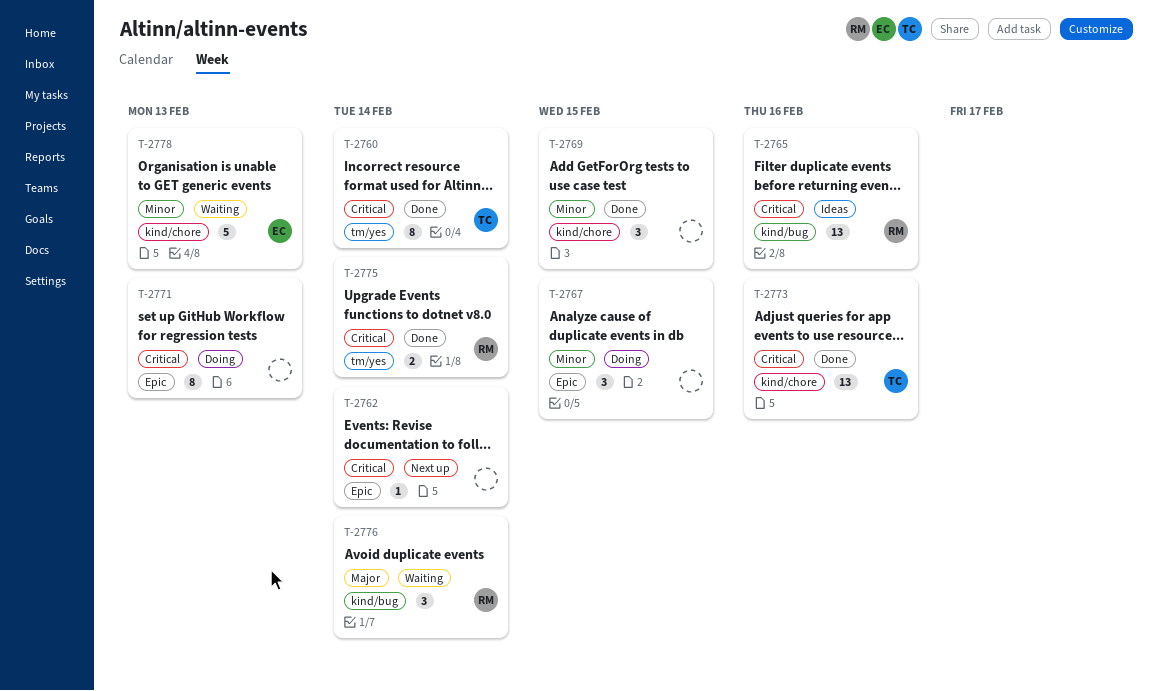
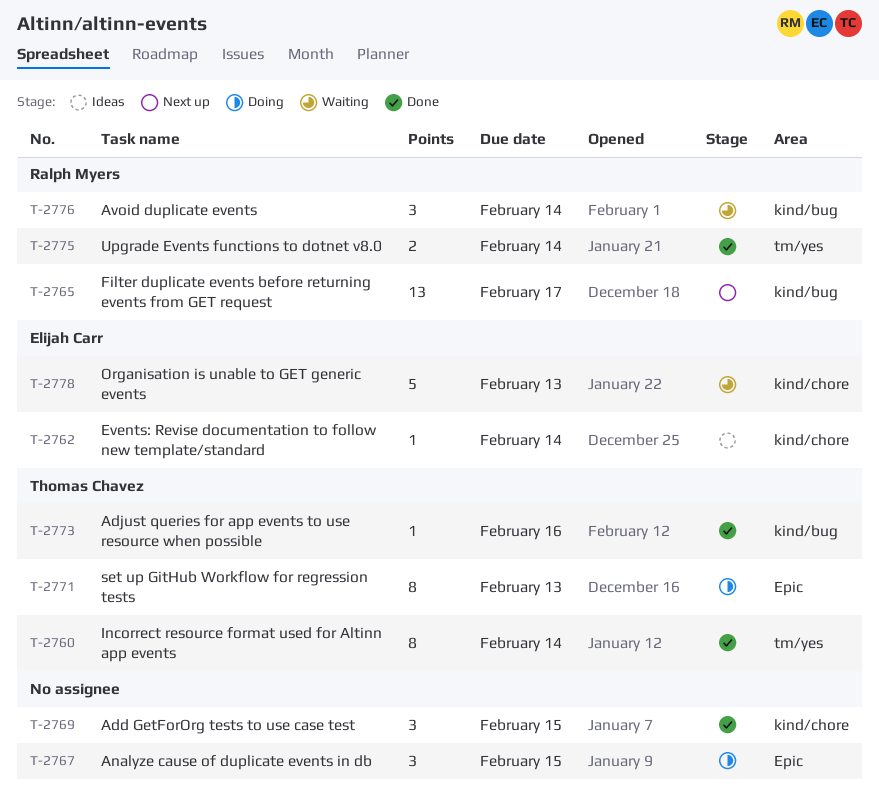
T-2762, status: Next up -> Ideas
T-2762, owner: none -> Elijah Carr
T-2762, label: Epic -> kind/chore
T-2765, status: Ideas -> Next up
T-2765, due: Feb 16 -> Feb 17
T-2771, owner: none -> Thomas Chavez
T-2773, label: kind/chore -> kind/bug
T-2773, estimate: 13 -> 1

